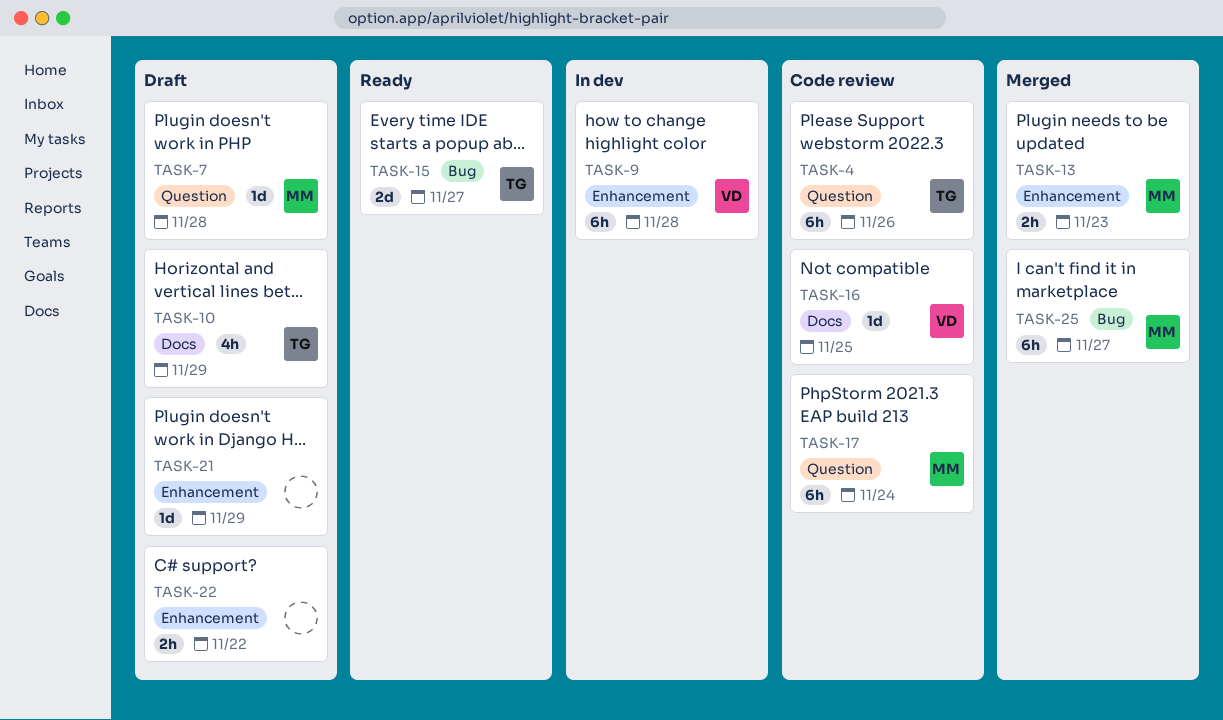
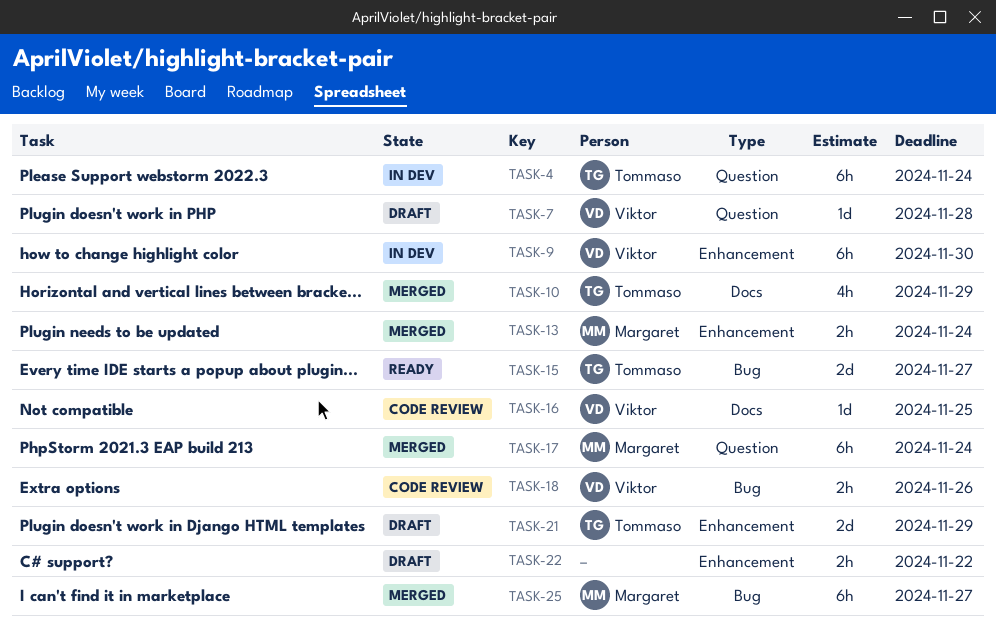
TASK-4, status: Code review -> In dev
TASK-4, due: Nov 26 -> Nov 24
TASK-7, owner: Margaret -> Viktor
TASK-9, due: Nov 28 -> Nov 30
TASK-10, status: Draft -> Merged
TASK-13, due: Nov 23 -> Nov 24
TASK-17, status: Code review -> Merged
TASK-18: none -> present
TASK-21, owner: none -> Tommaso
TASK-21, estimate: 1d -> 2d

